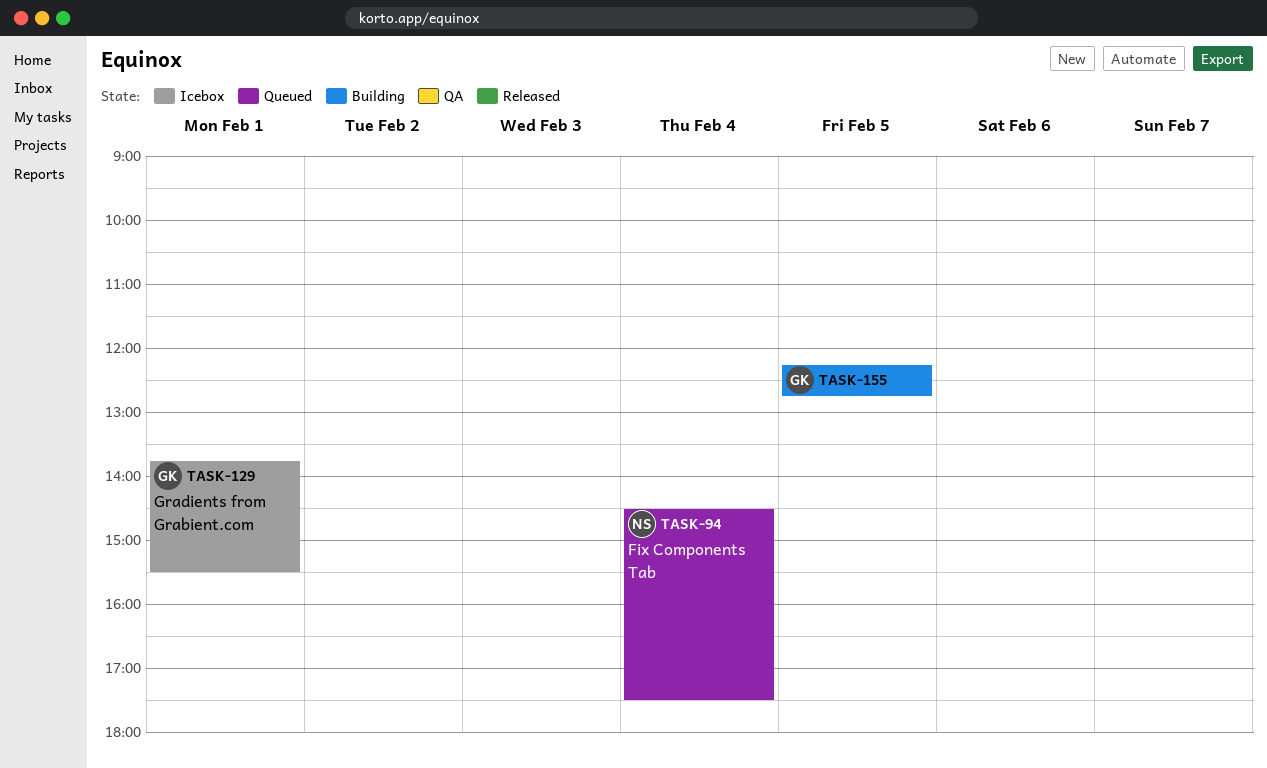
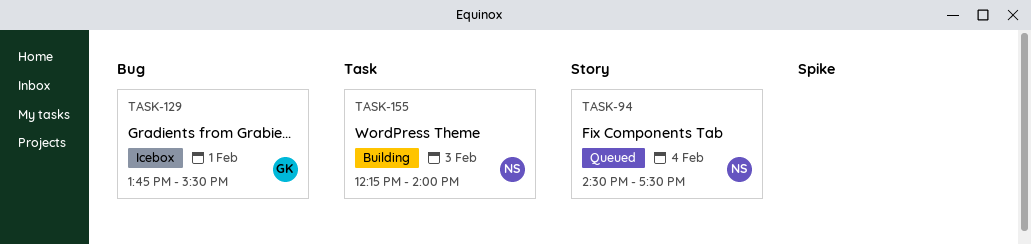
TASK-155, owner: GK -> NS
TASK-155, day: Feb 5 -> Feb 3
TASK-155, ends: 12:45 -> 14:00

